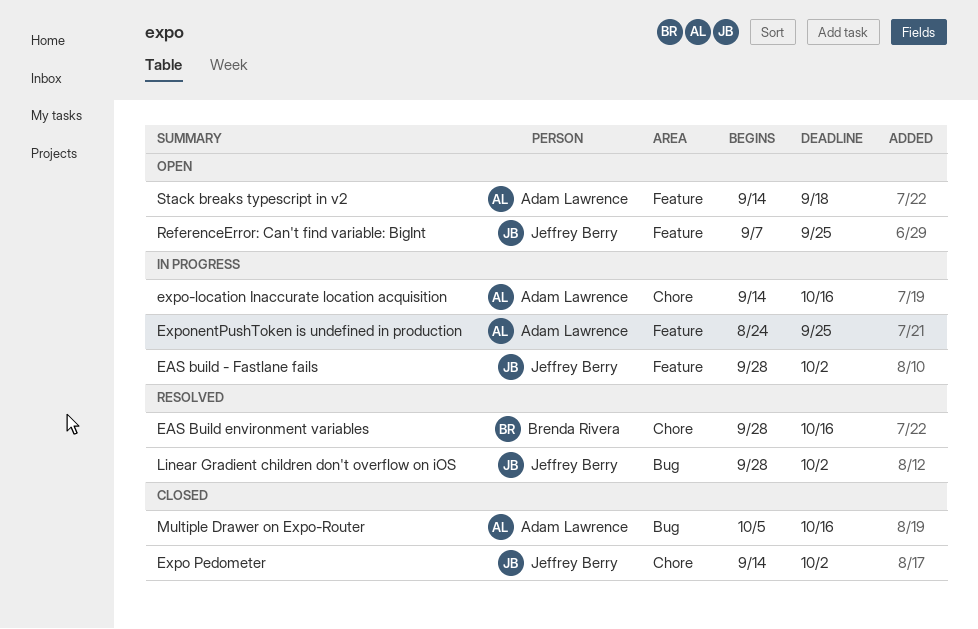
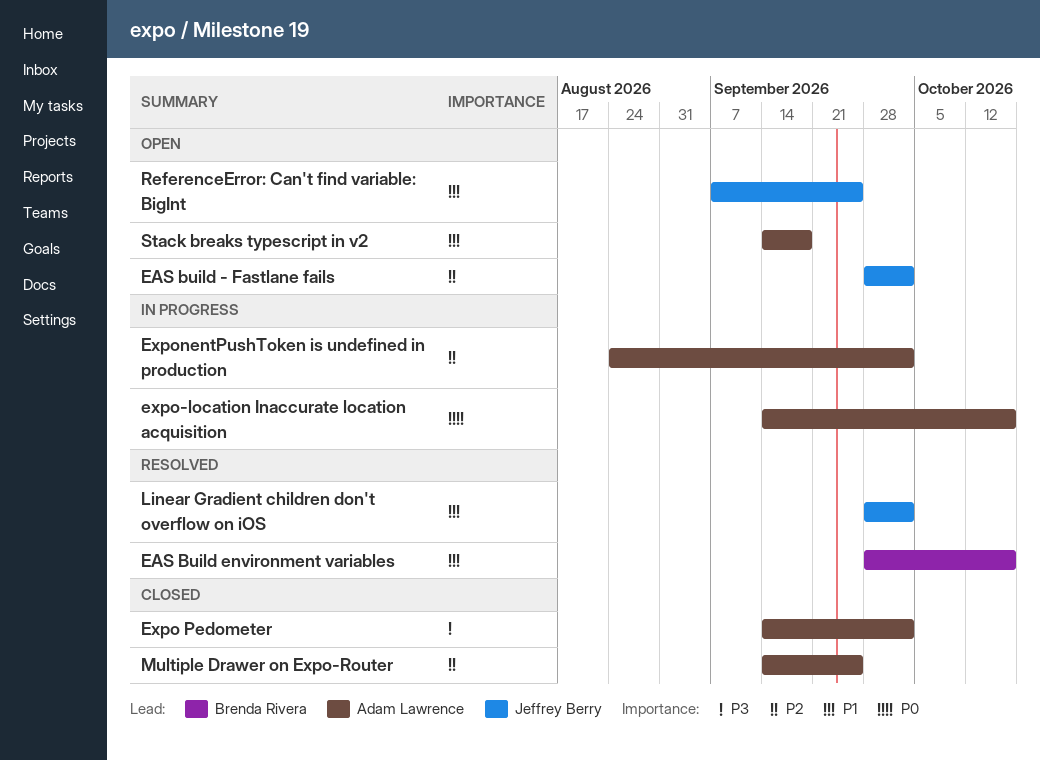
EAS build - Fastlane fails, status: In progress -> Open
Expo Pedometer, owner: Jeffrey Berry -> Adam Lawrence
ExponentPushToken is undefined in production, due: Sep 25 -> Oct 2
Multiple Drawer on Expo-Router, start: Oct 5 -> Sep 14
Multiple Drawer on Expo-Router, due: Oct 16 -> Sep 25

